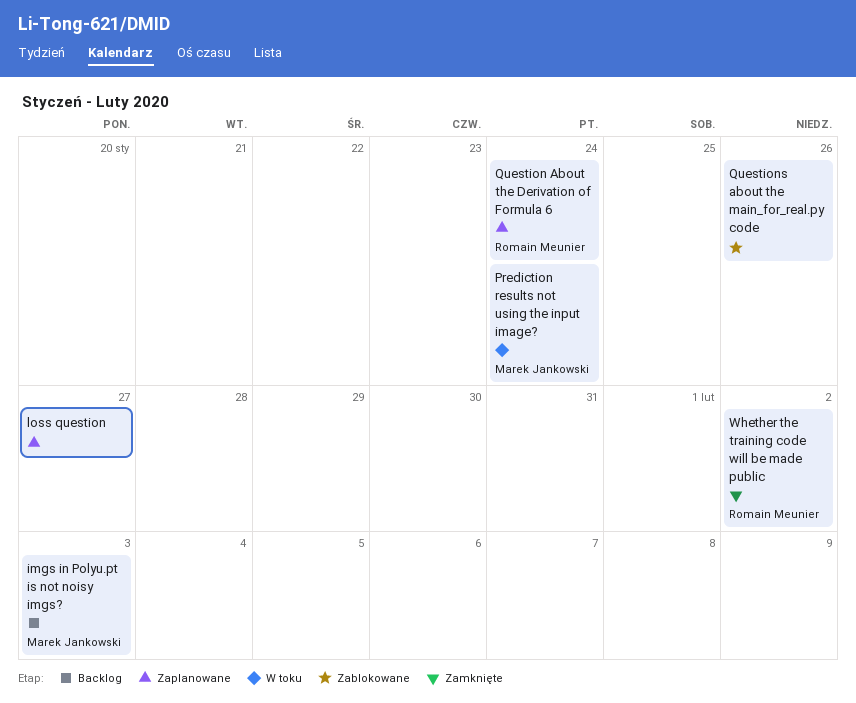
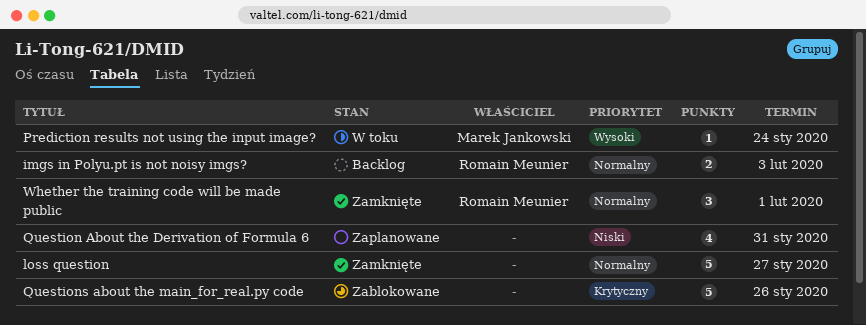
imgs in Polyu.pt is not noisy imgs?, owner: Marek Jankowski -> Romain Meunier
loss question, status: Zaplanowane -> Zamknięte
Question About the Derivation of Formula 6, owner: Romain Meunier -> none
Question About the Derivation of Formula 6, due: Jan 24 -> Jan 31
Whether the training code will be made public, due: Feb 2 -> Feb 1

